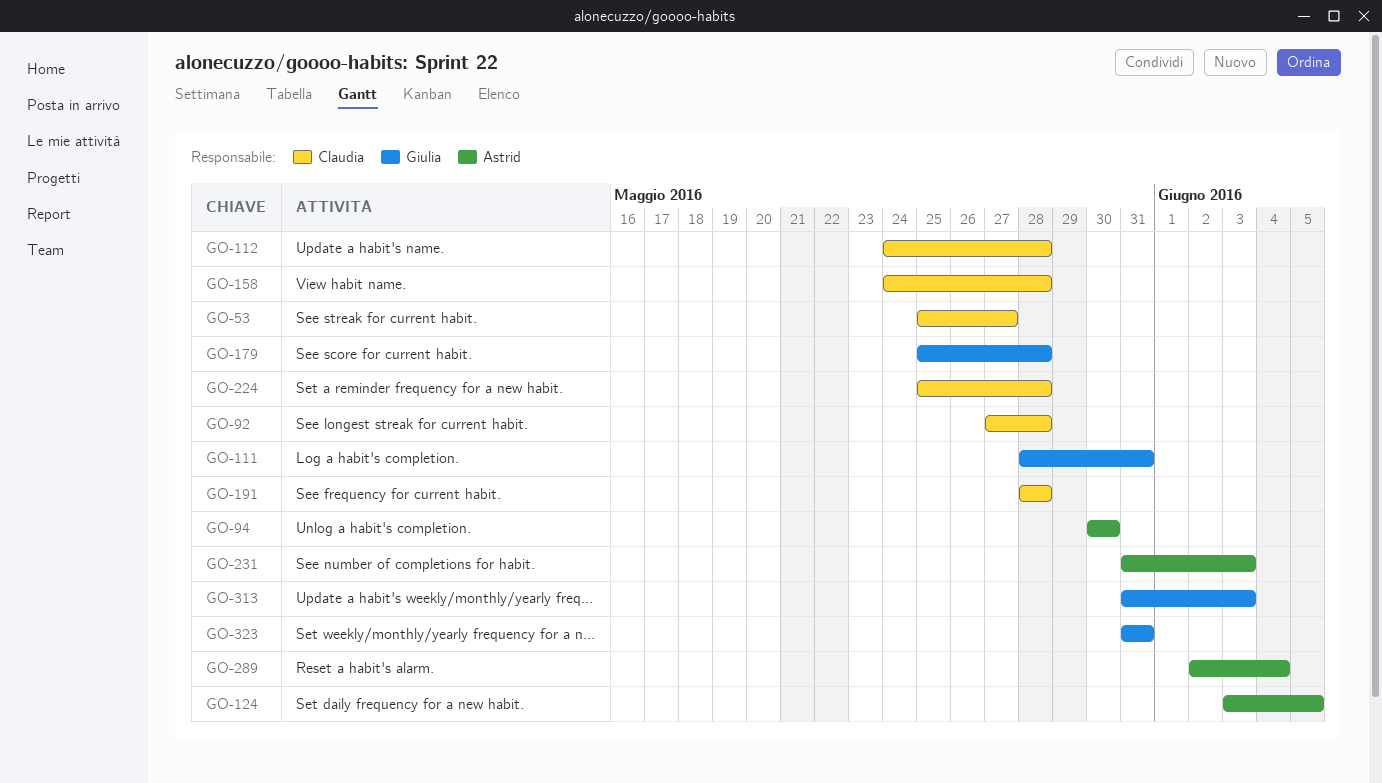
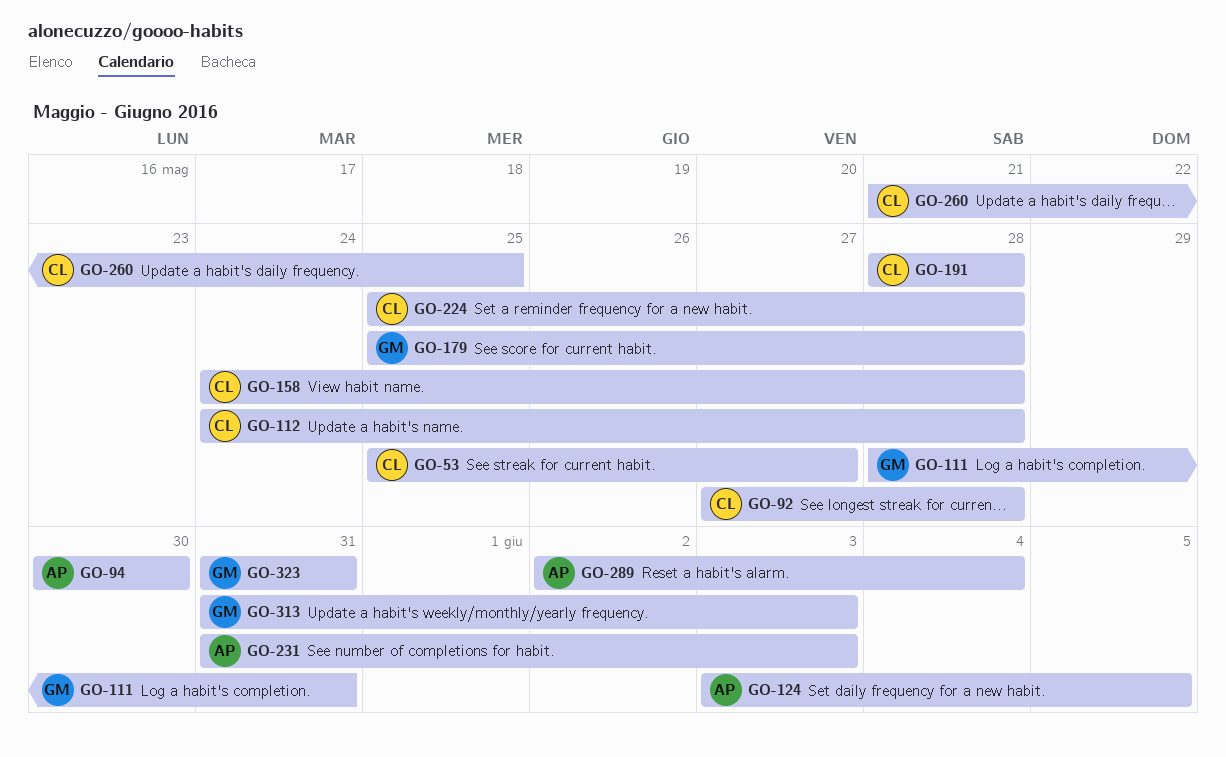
GO-260: none -> present

